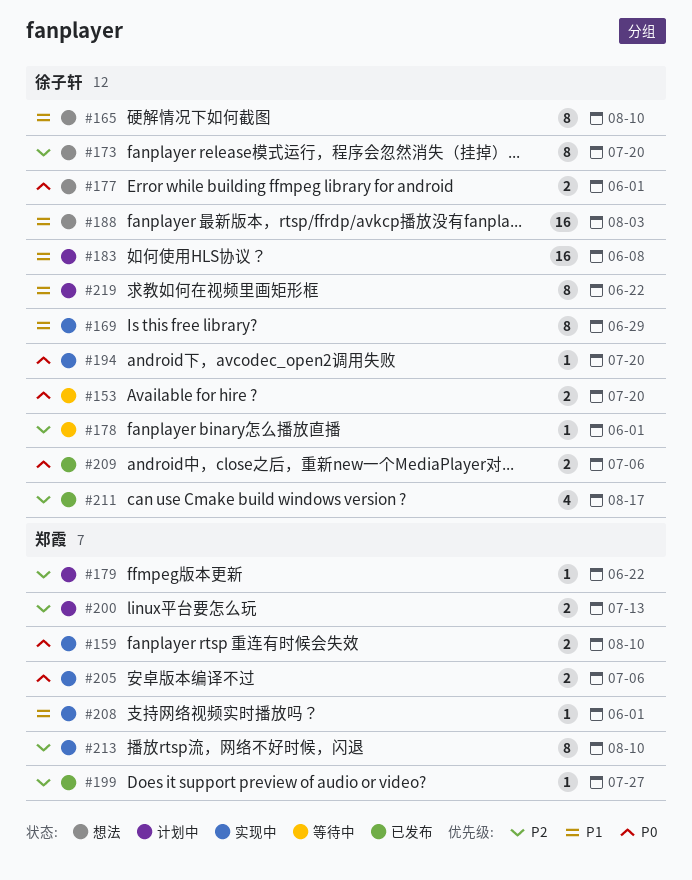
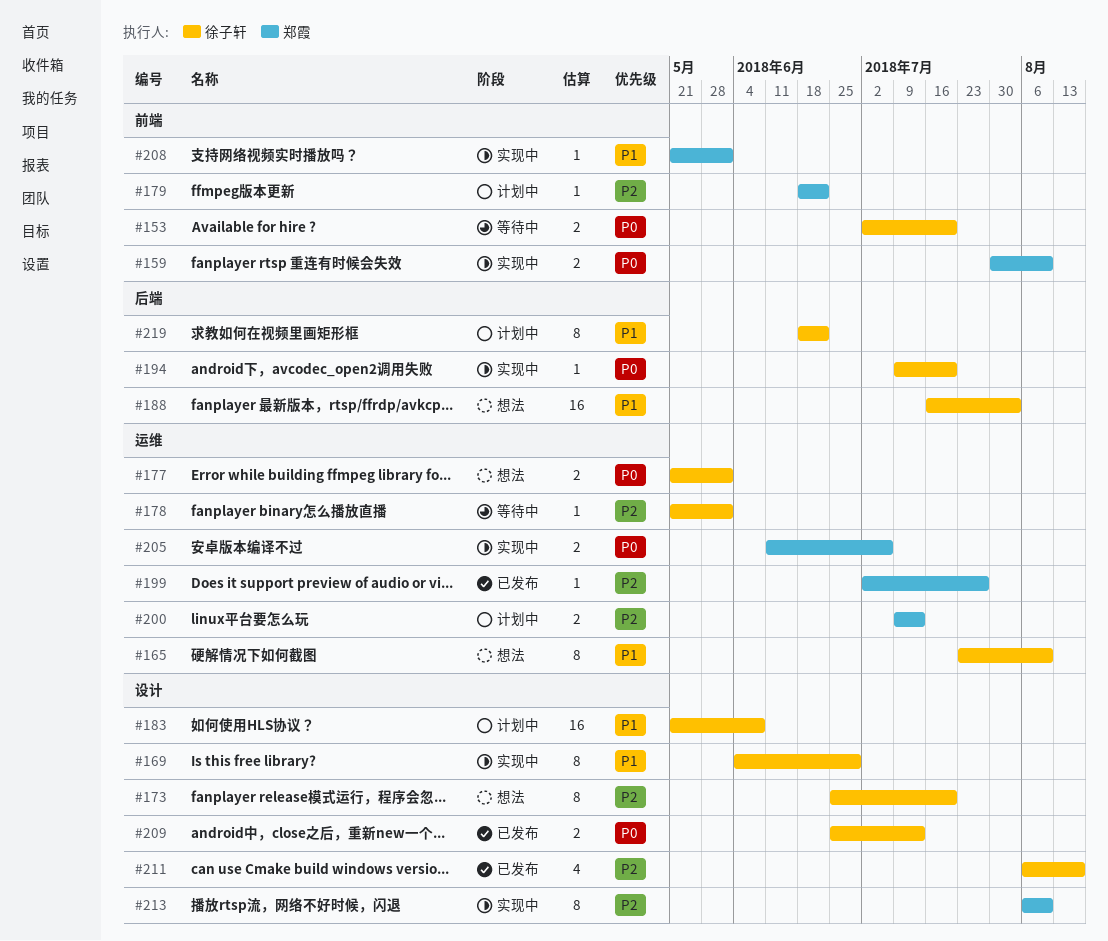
#209, due: Jul 6 -> Jul 13

